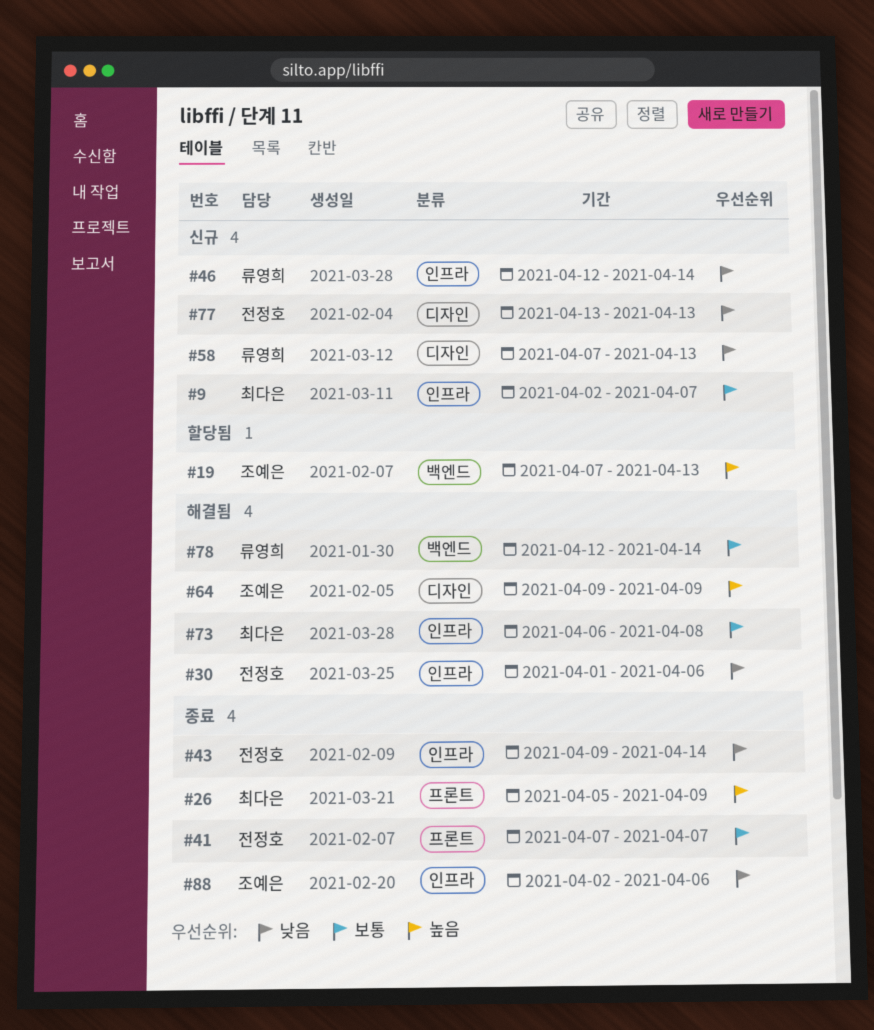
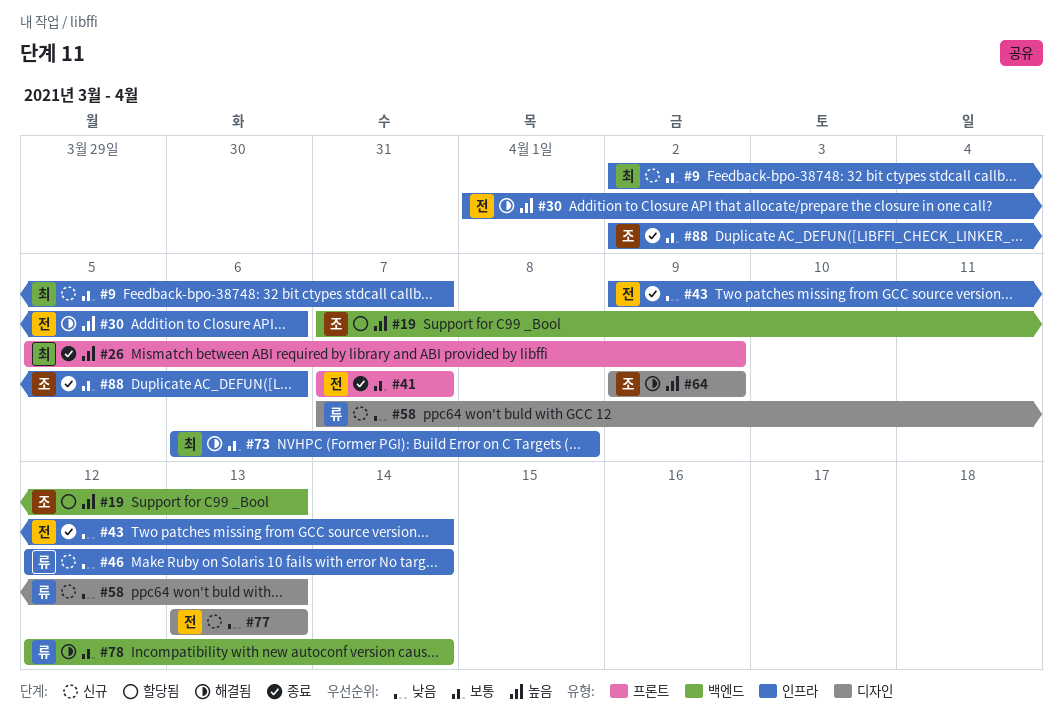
#30, priority: 낮음 -> 높음
#88, priority: 낮음 -> 보통

